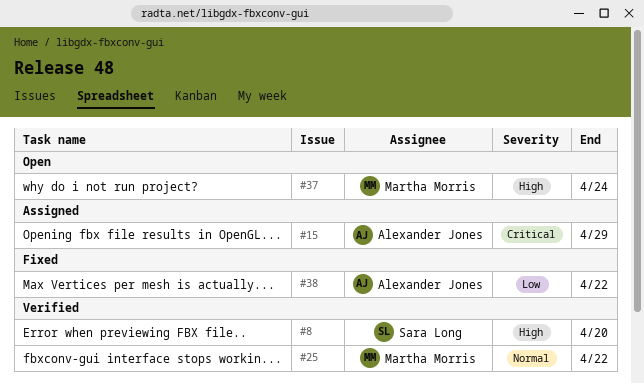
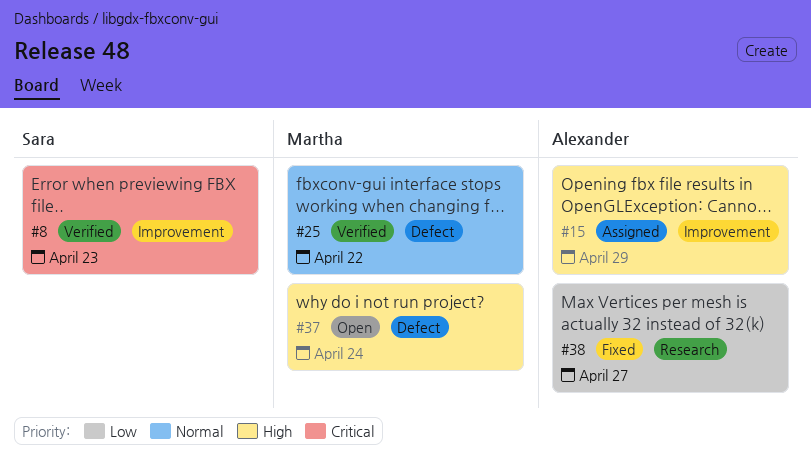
#8, priority: High -> Critical
#8, due: Apr 20 -> Apr 23
#15, priority: Critical -> High
#38, due: Apr 22 -> Apr 27

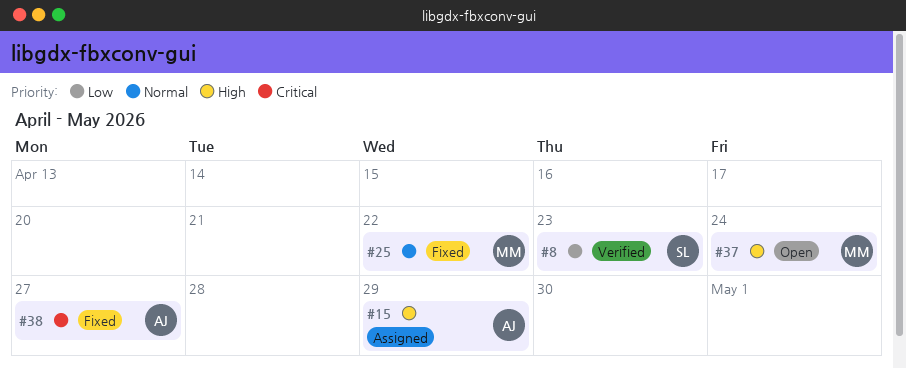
#8, priority: Critical -> Low
#25, status: Verified -> Fixed
#38, priority: Low -> Critical

